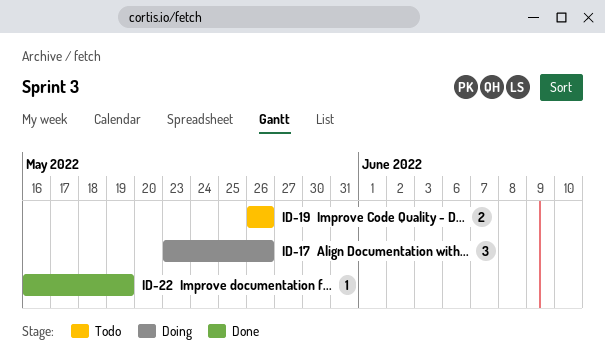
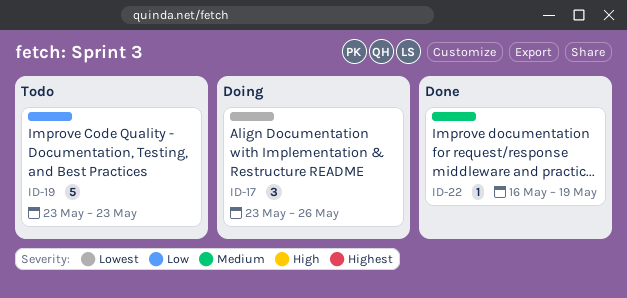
ID-19, estimate: 2 -> 5
ID-19, start: May 26 -> May 23
ID-19, due: May 26 -> May 23

